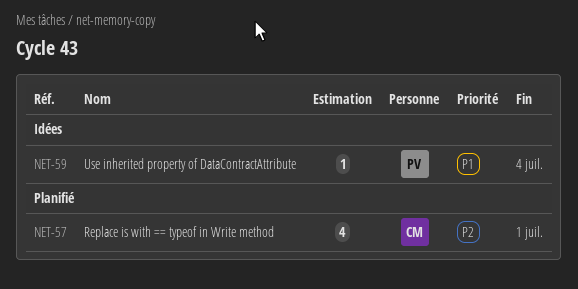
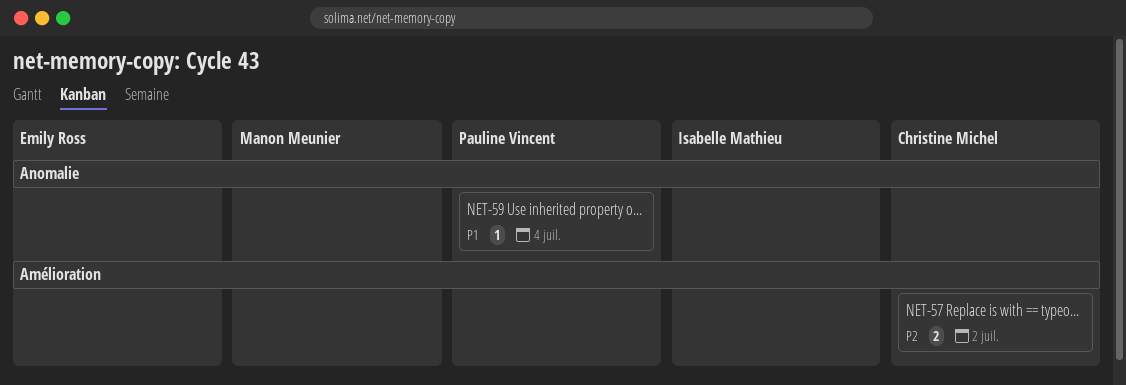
NET-57, estimate: 4 -> 2
NET-57, due: Jul 1 -> Jul 2

